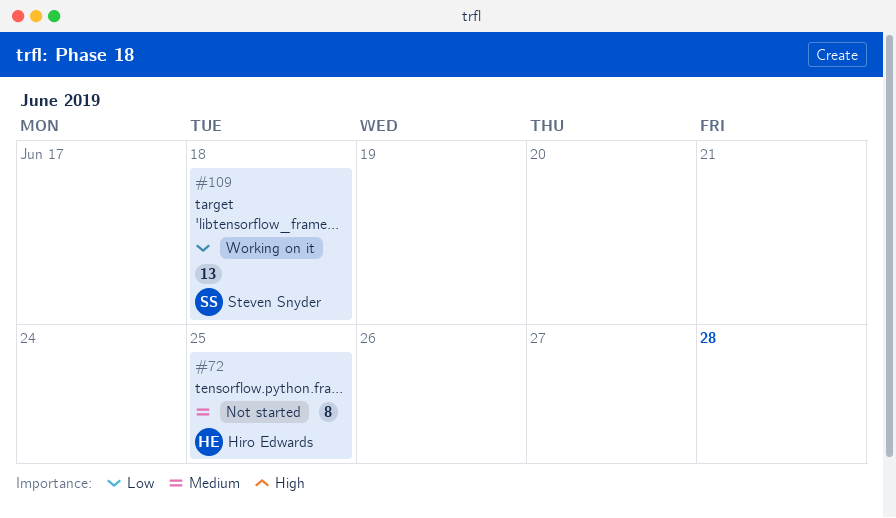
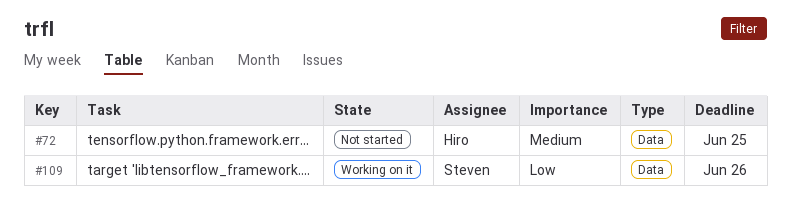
#109, due: Jun 18 -> Jun 26

